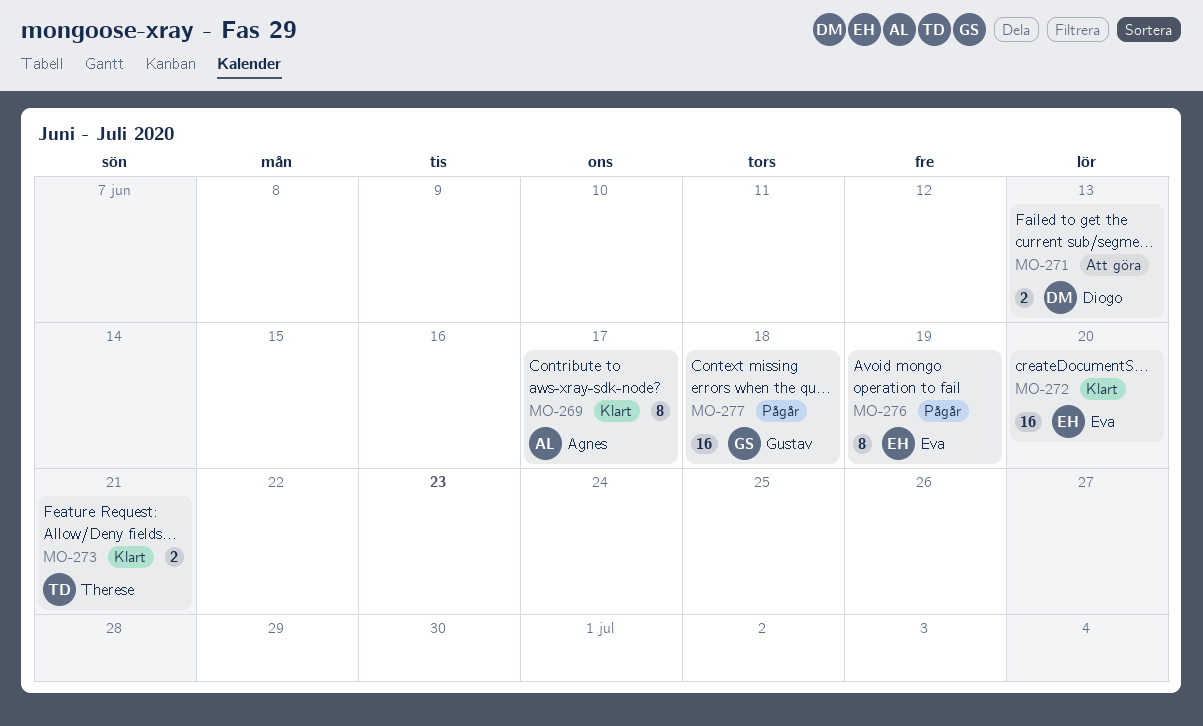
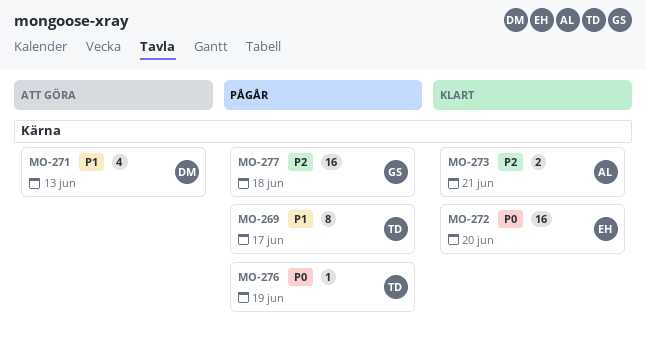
MO-269, status: Klart -> Pågår
MO-269, owner: Agnes -> Therese
MO-271, estimate: 2 -> 4
MO-273, owner: Therese -> Agnes
MO-276, owner: Eva -> Therese
MO-276, estimate: 8 -> 1

